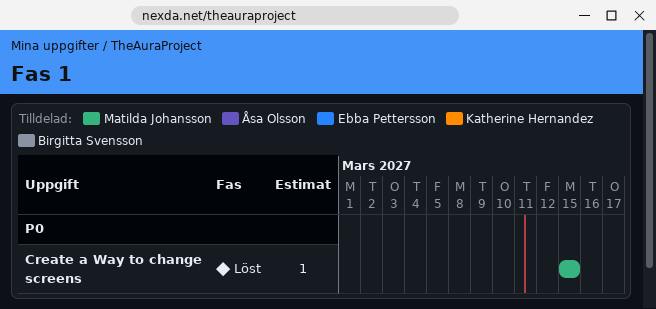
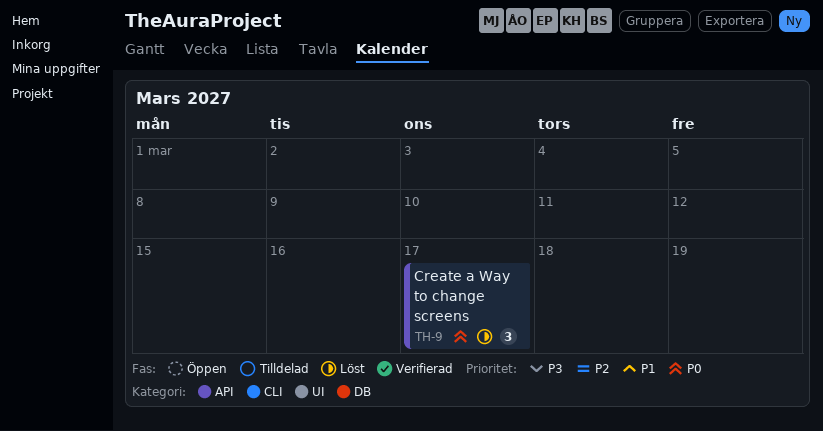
Create a Way to change screens, estimate: 1 -> 3
Create a Way to change screens, due: Mar 15 -> Mar 17

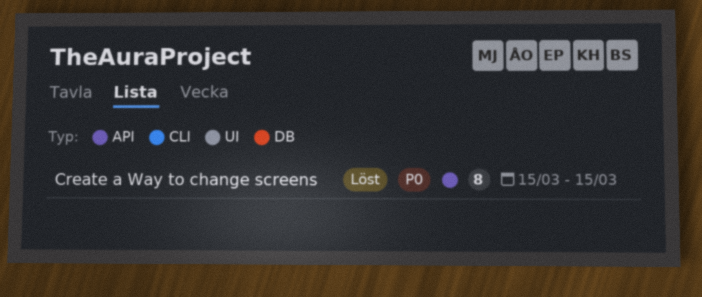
Create a Way to change screens, estimate: 3 -> 8
Create a Way to change screens, due: Mar 17 -> Mar 15

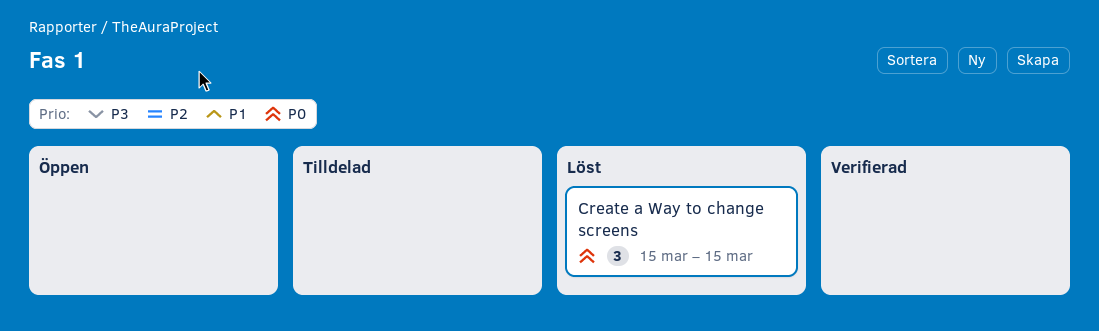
Create a Way to change screens, estimate: 8 -> 3

